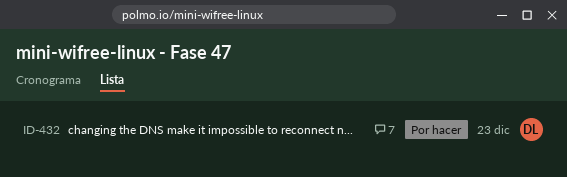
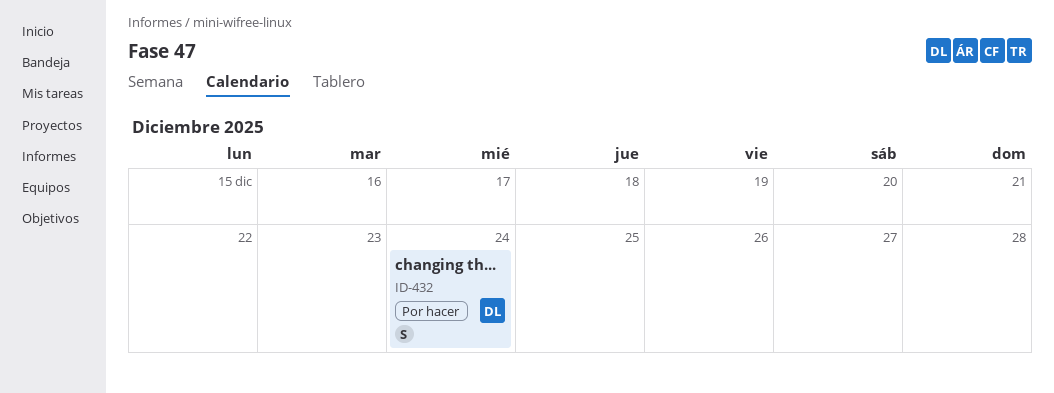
ID-432, due: Dec 23 -> Dec 24

